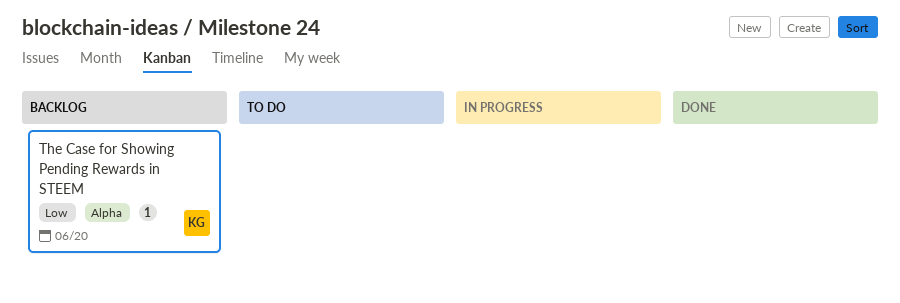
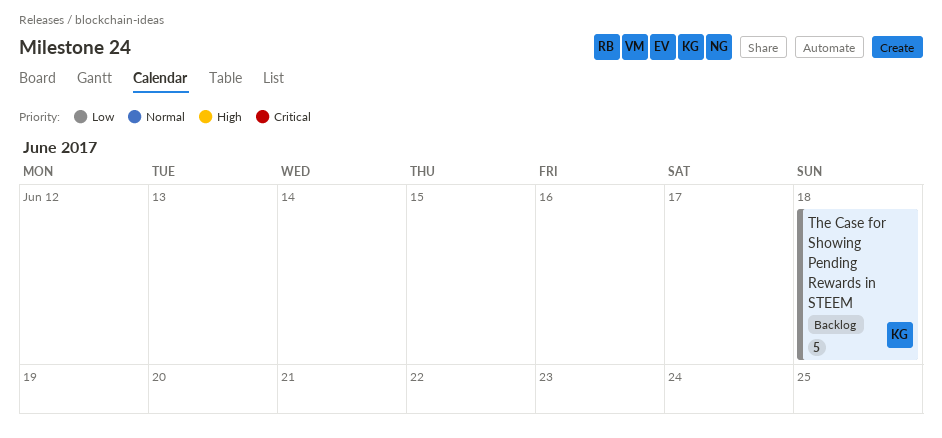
The Case for Showing Pending Rewards in STEEM, estimate: 1 -> 5
The Case for Showing Pending Rewards in STEEM, due: Jun 20 -> Jun 18

